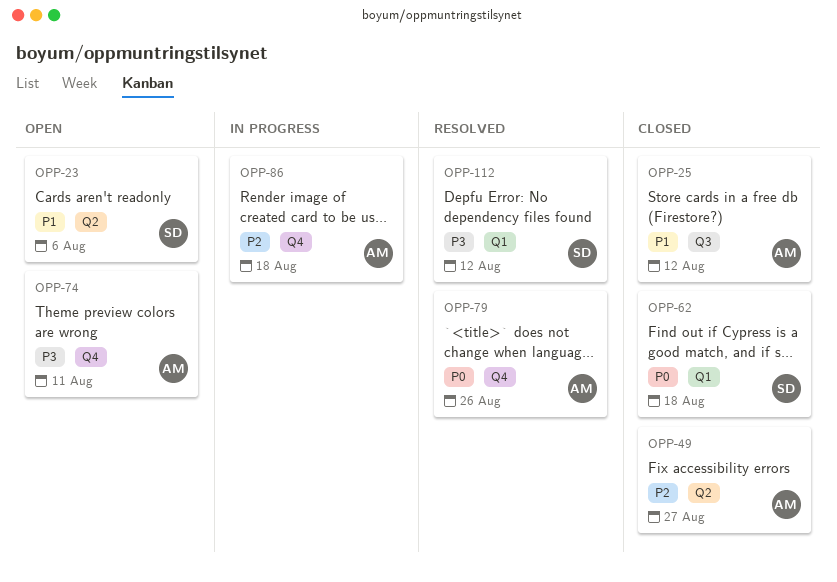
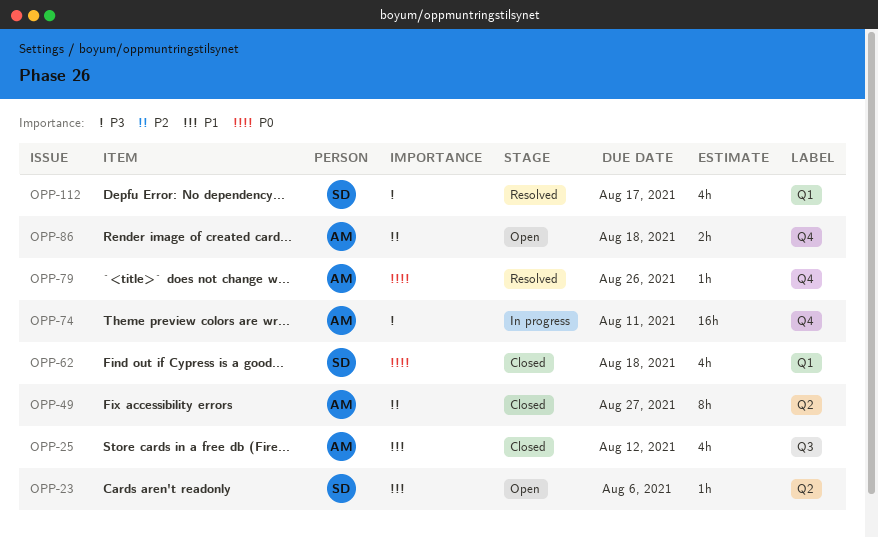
OPP-74, status: Open -> In progress
OPP-86, status: In progress -> Open
OPP-112, due: Aug 12 -> Aug 17

